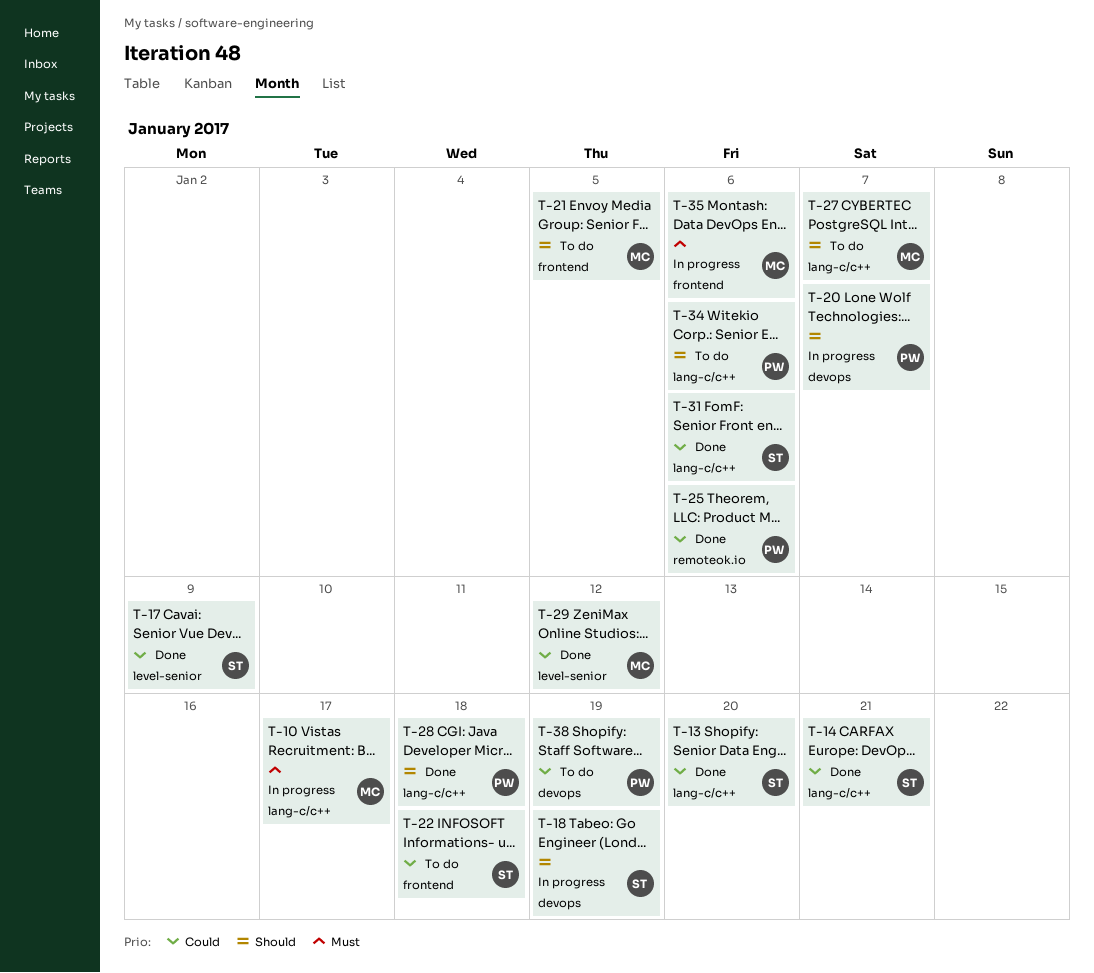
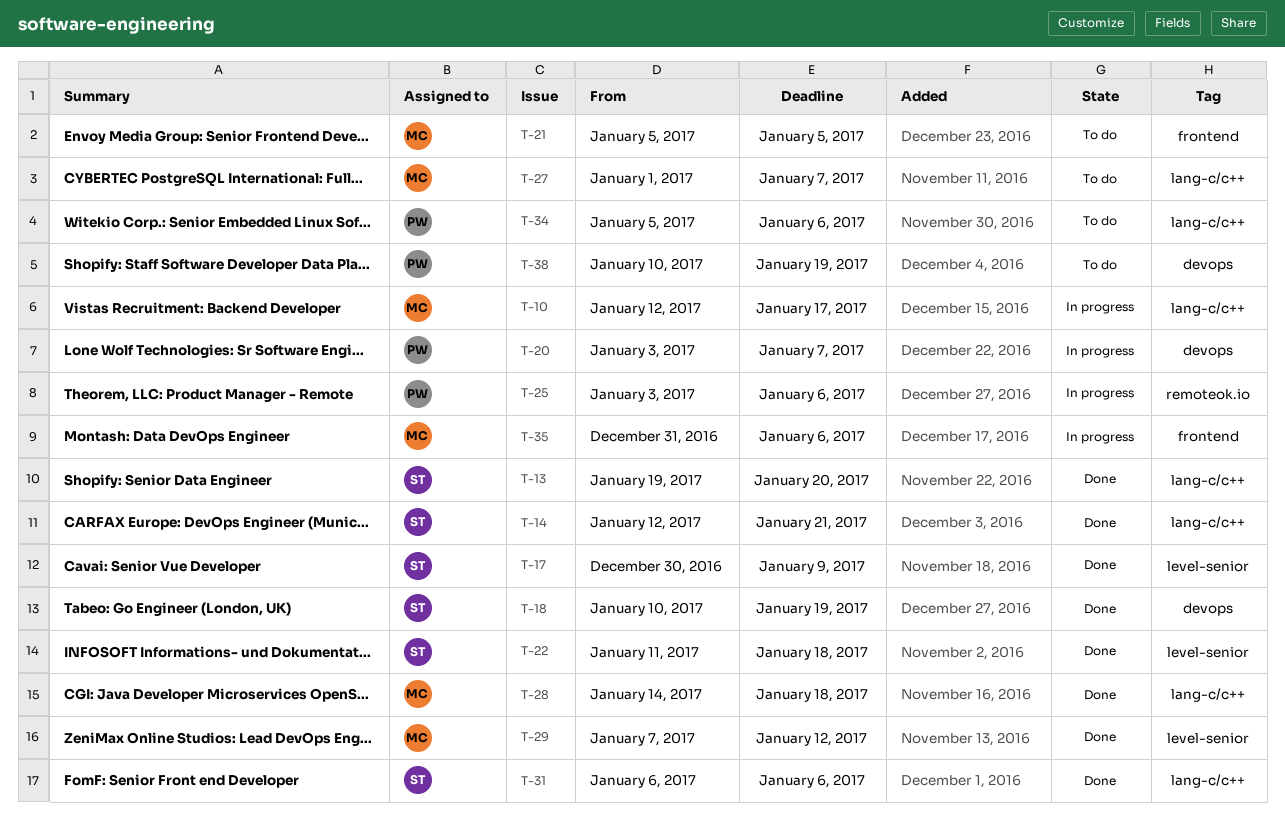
T-18, status: In progress -> Done
T-22, status: To do -> Done
T-22, label: frontend -> level-senior
T-25, status: Done -> In progress
T-28, owner: PW -> MC

